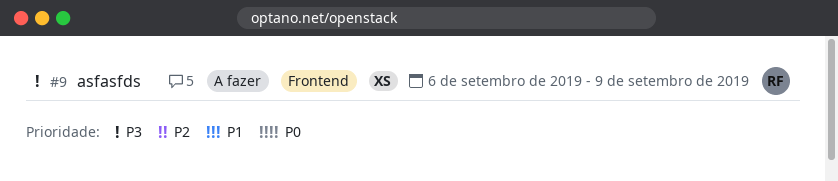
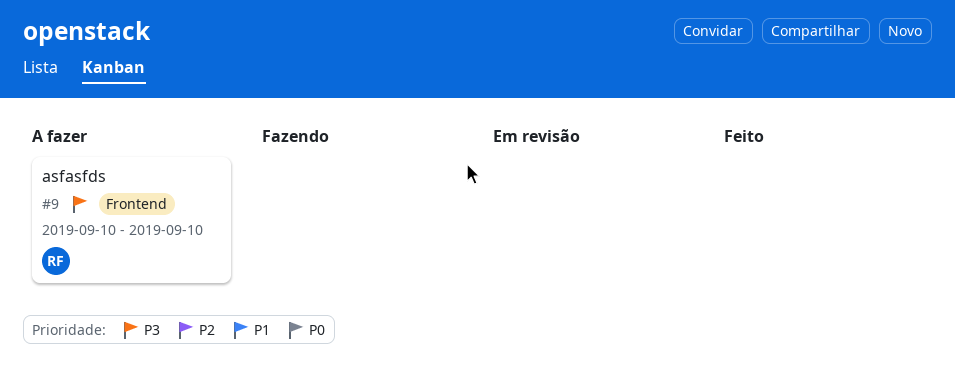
#9, start: Sep 6 -> Sep 10
#9, due: Sep 9 -> Sep 10

